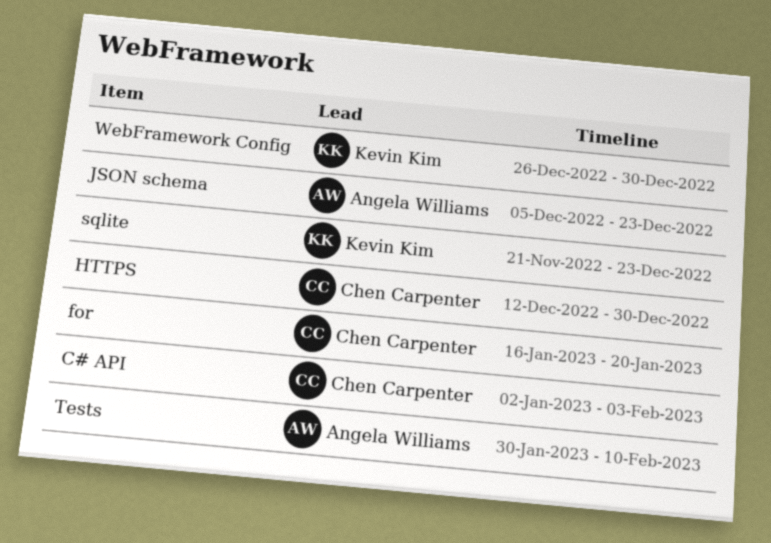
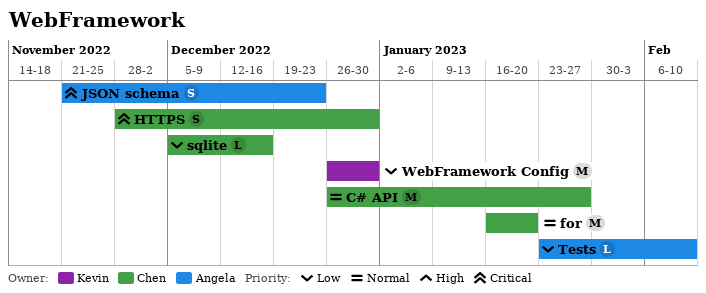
C# API, start: Jan 2 -> Dec 26
C# API, due: Feb 3 -> Jan 27
HTTPS, start: Dec 12 -> Nov 28
JSON schema, start: Dec 5 -> Nov 21
sqlite, owner: Kevin Kim -> Chen Carpenter
sqlite, start: Nov 21 -> Dec 5
sqlite, due: Dec 23 -> Dec 16
Tests, start: Jan 30 -> Jan 23

